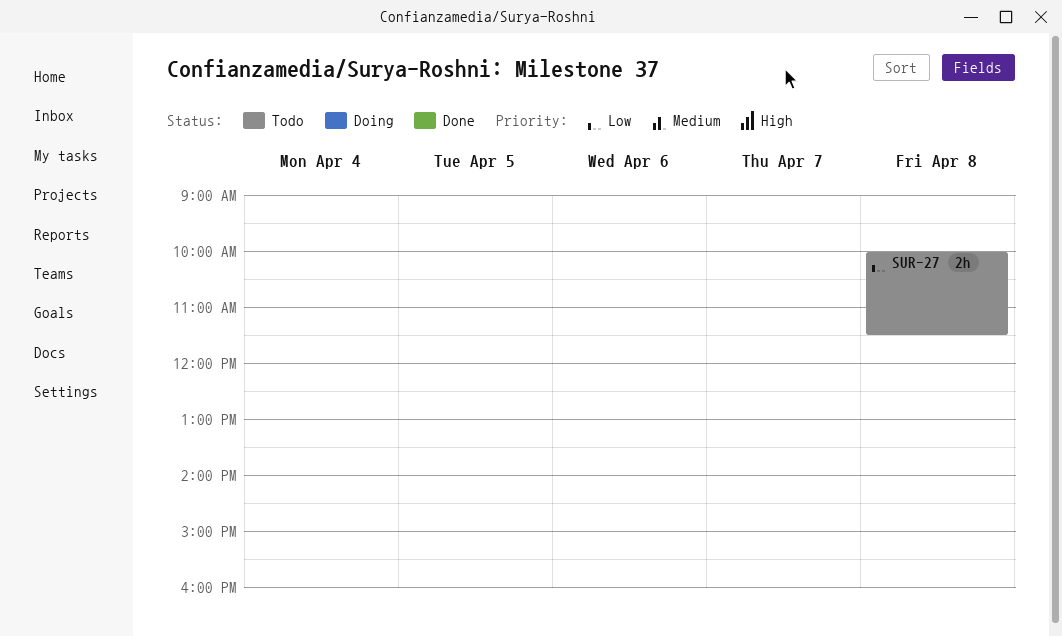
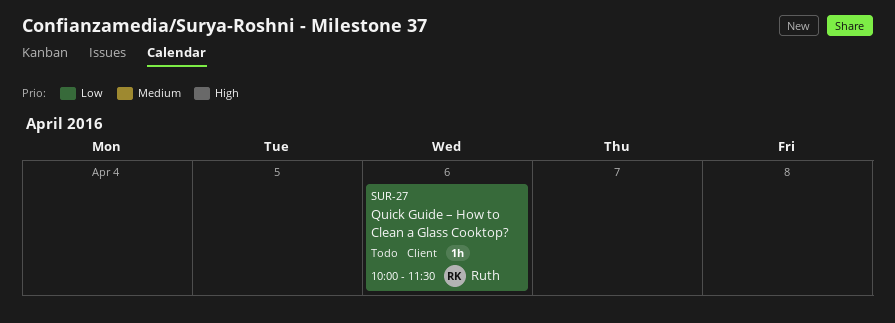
SUR-27, estimate: 2h -> 1h
SUR-27, day: Apr 8 -> Apr 6

